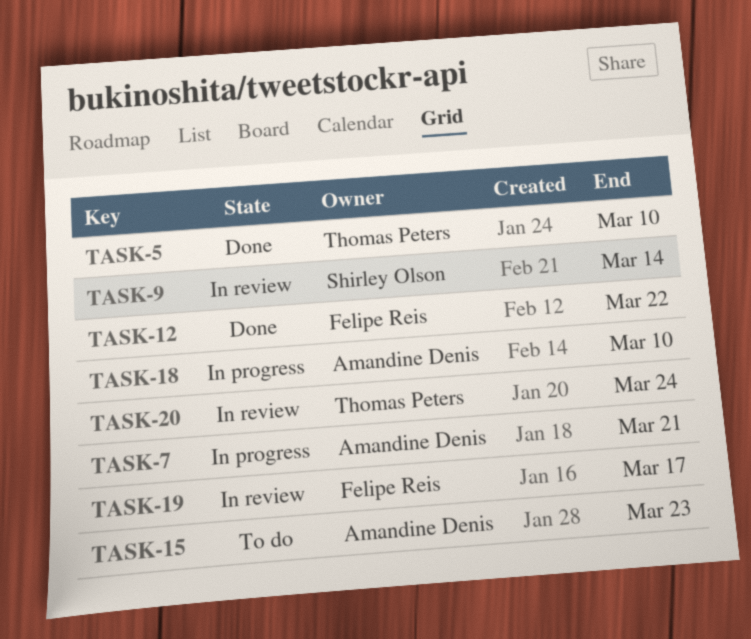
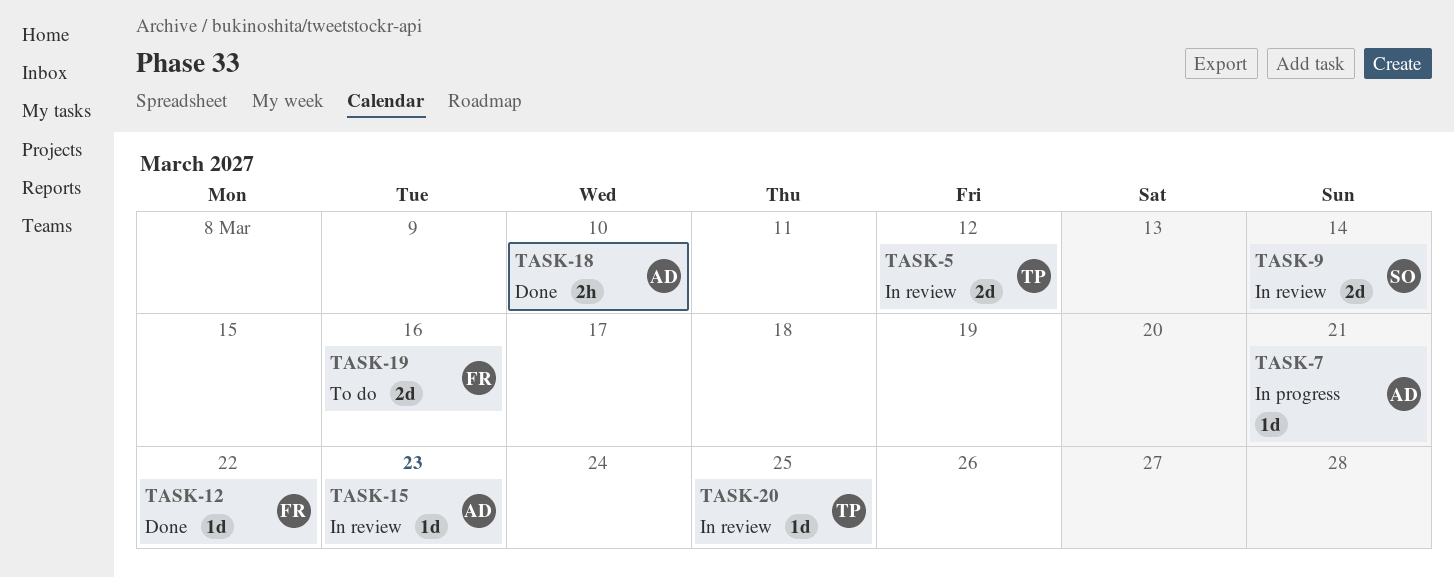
TASK-5, status: Done -> In review
TASK-5, due: Mar 10 -> Mar 12
TASK-15, status: To do -> In review
TASK-18, status: In progress -> Done
TASK-19, status: In review -> To do
TASK-19, due: Mar 17 -> Mar 16
TASK-20, due: Mar 24 -> Mar 25

